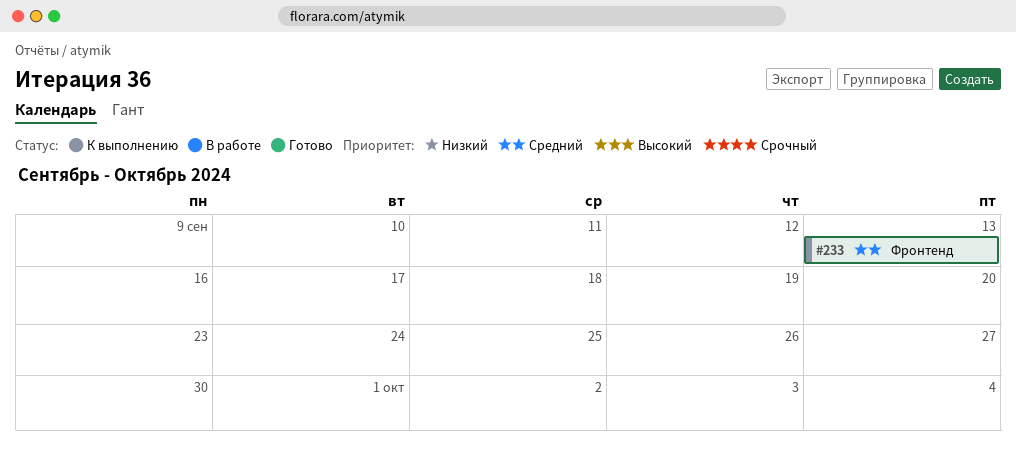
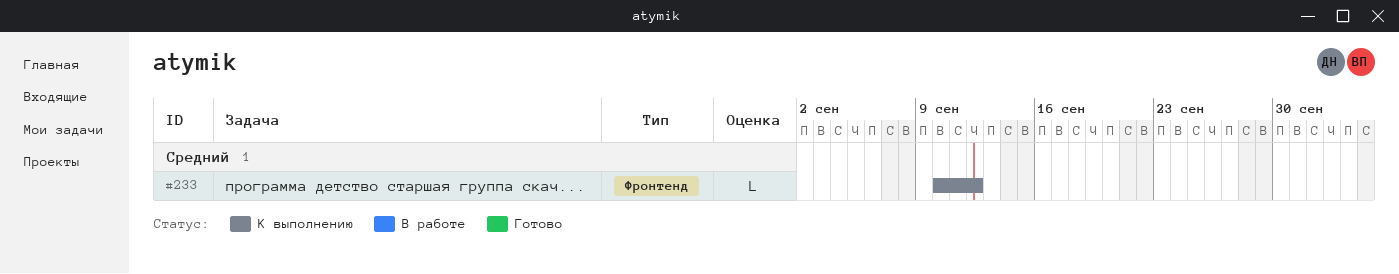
#233, due: Sep 13 -> Sep 12

